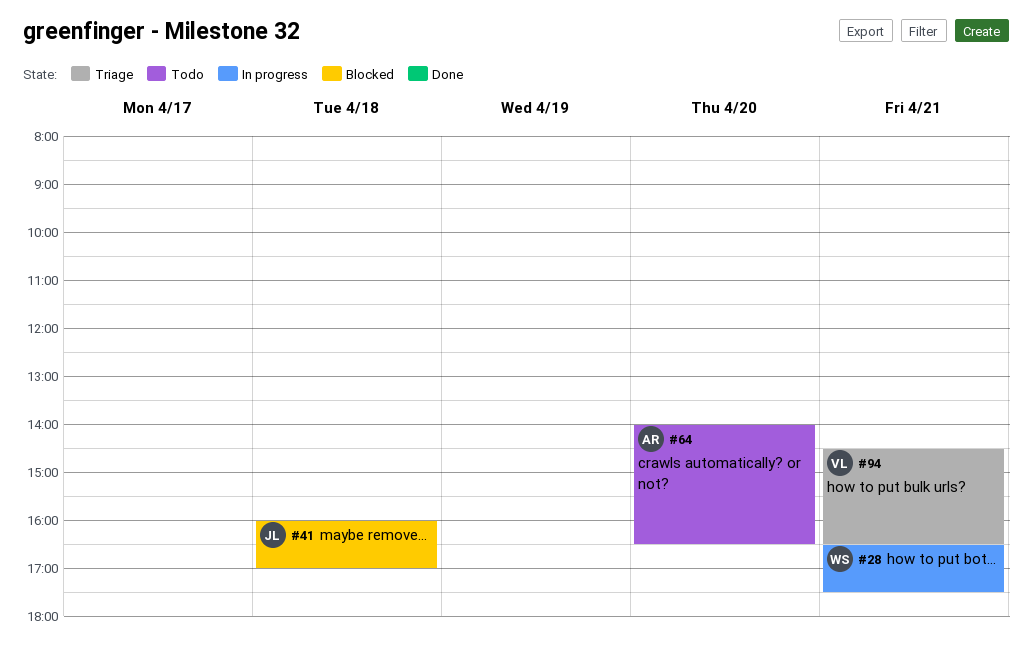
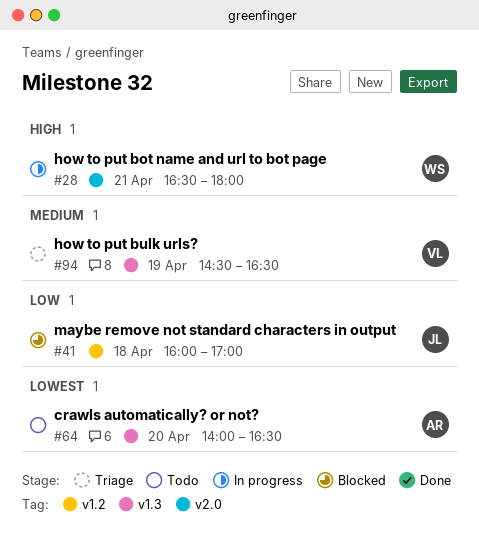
#28, ends: 17:30 -> 18:00
#94, day: Apr 21 -> Apr 19

